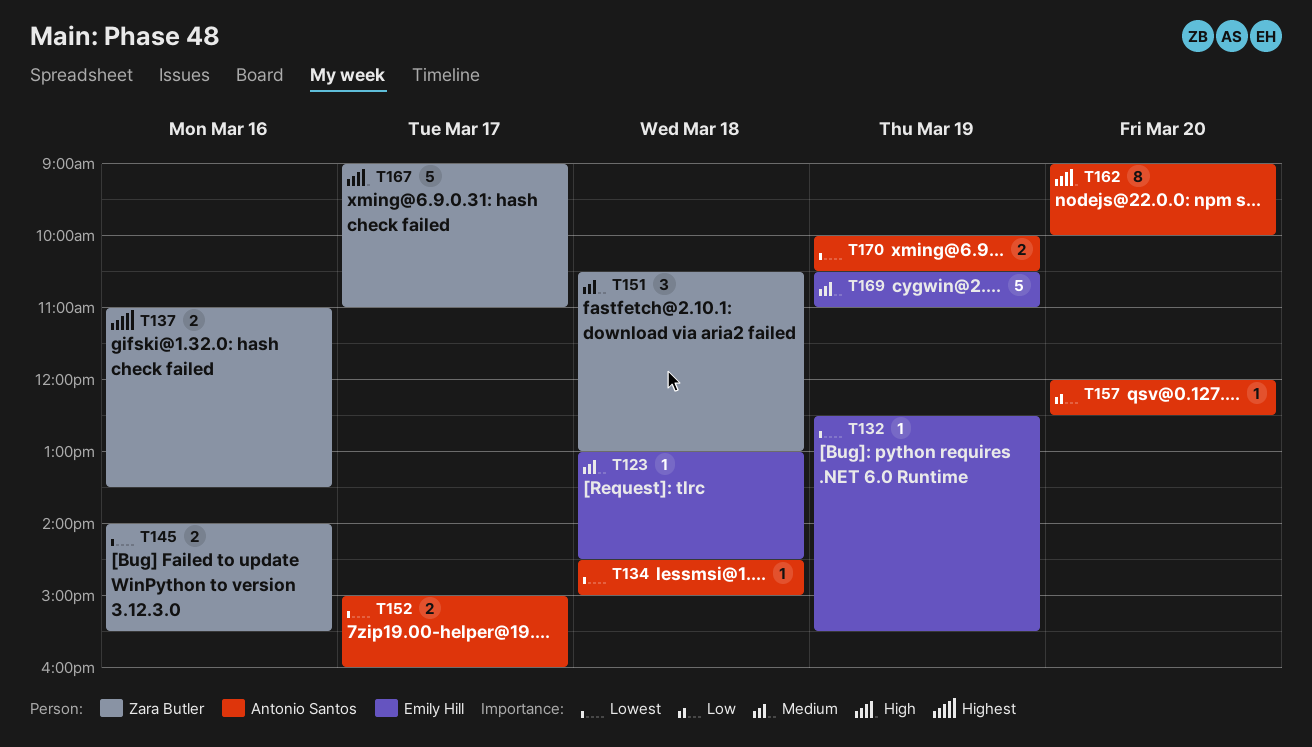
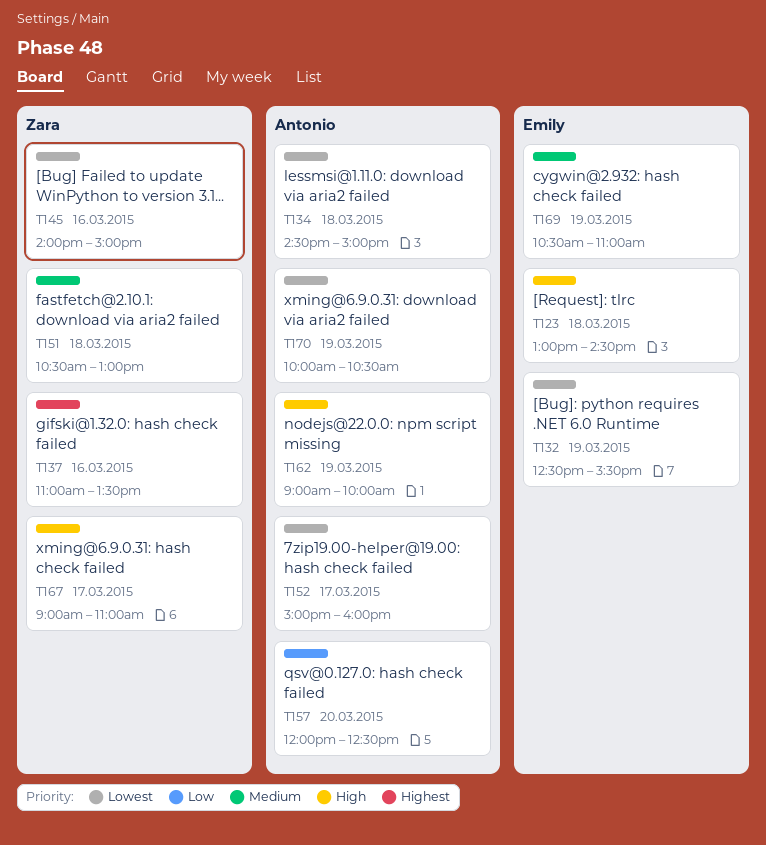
T123, priority: Medium -> High
T145, ends: 15:30 -> 15:00
T162, day: Mar 20 -> Mar 19

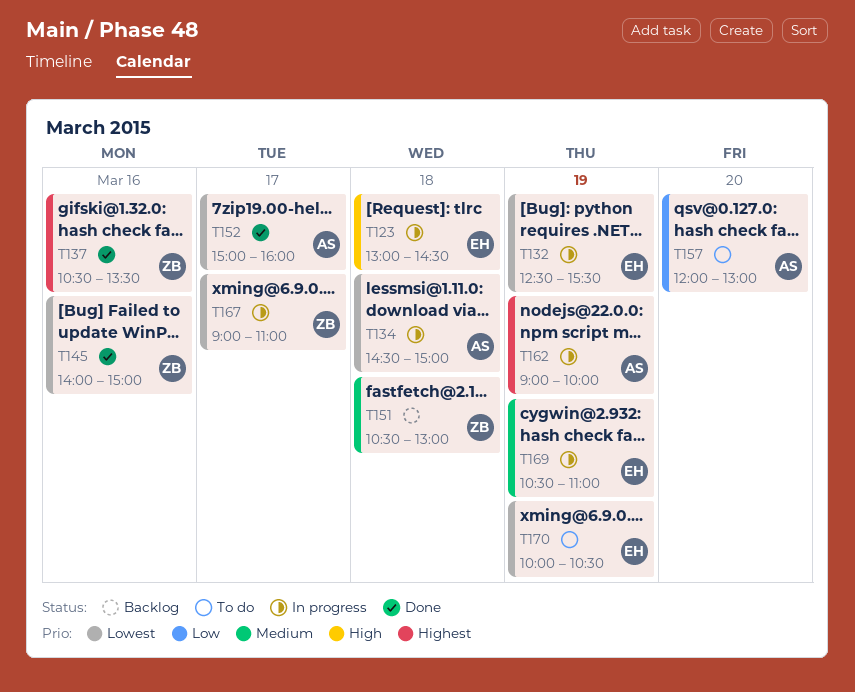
T137, begins: 11:00 -> 10:30
T157, ends: 12:30 -> 13:00
T162, priority: High -> Highest
T167, priority: High -> Lowest
T170, owner: Antonio -> Emily

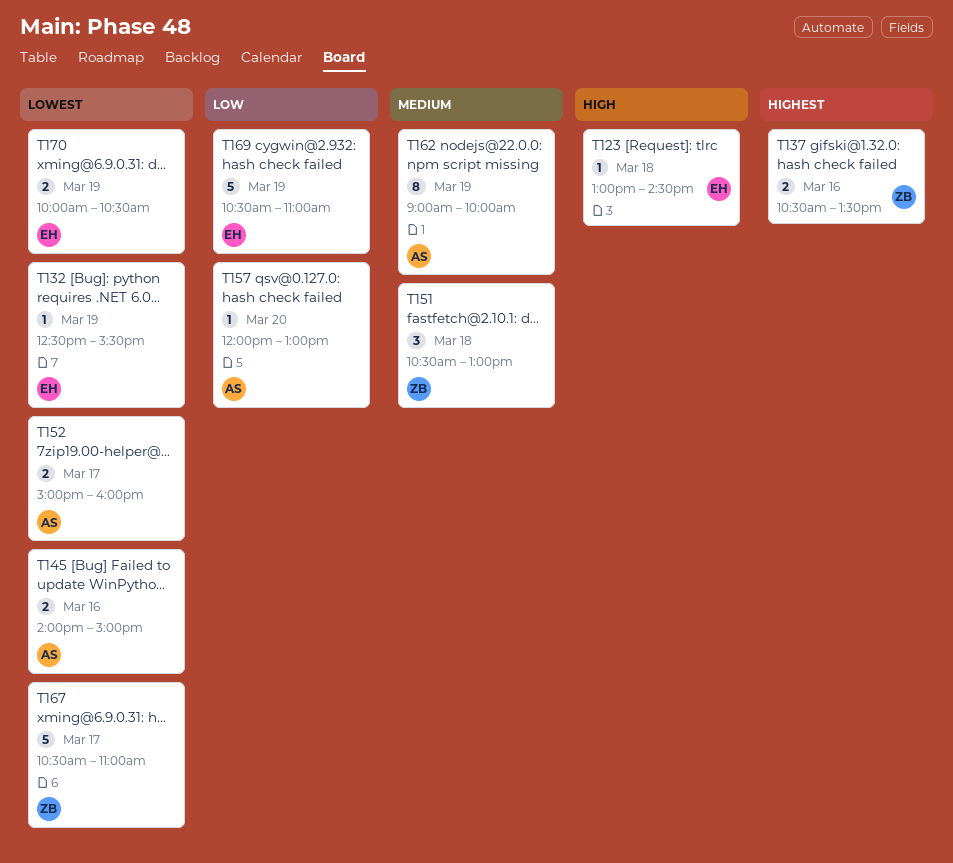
T134: present -> none
T145, owner: ZB -> AS
T162, priority: Highest -> Medium
T167, begins: 09:00 -> 10:30
T169, priority: Medium -> Low

